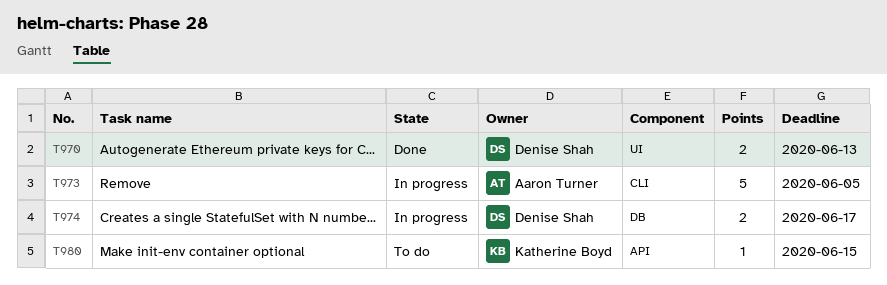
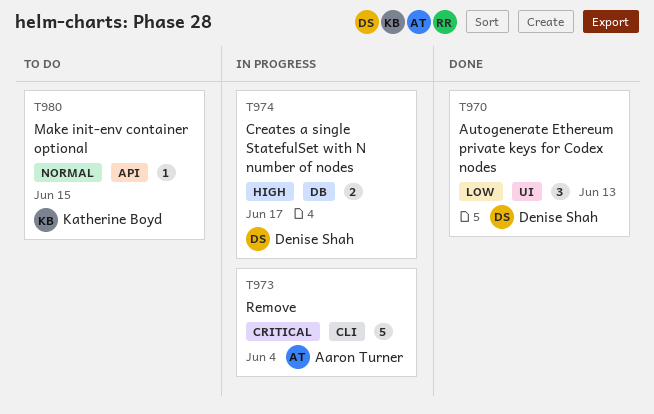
T970, estimate: 2 -> 3
T973, due: Jun 5 -> Jun 4

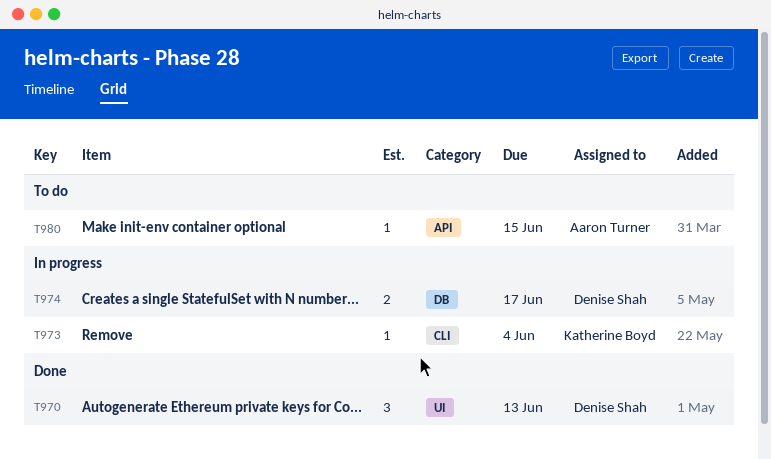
T973, owner: Aaron Turner -> Katherine Boyd
T973, estimate: 5 -> 1
T980, owner: Katherine Boyd -> Aaron Turner

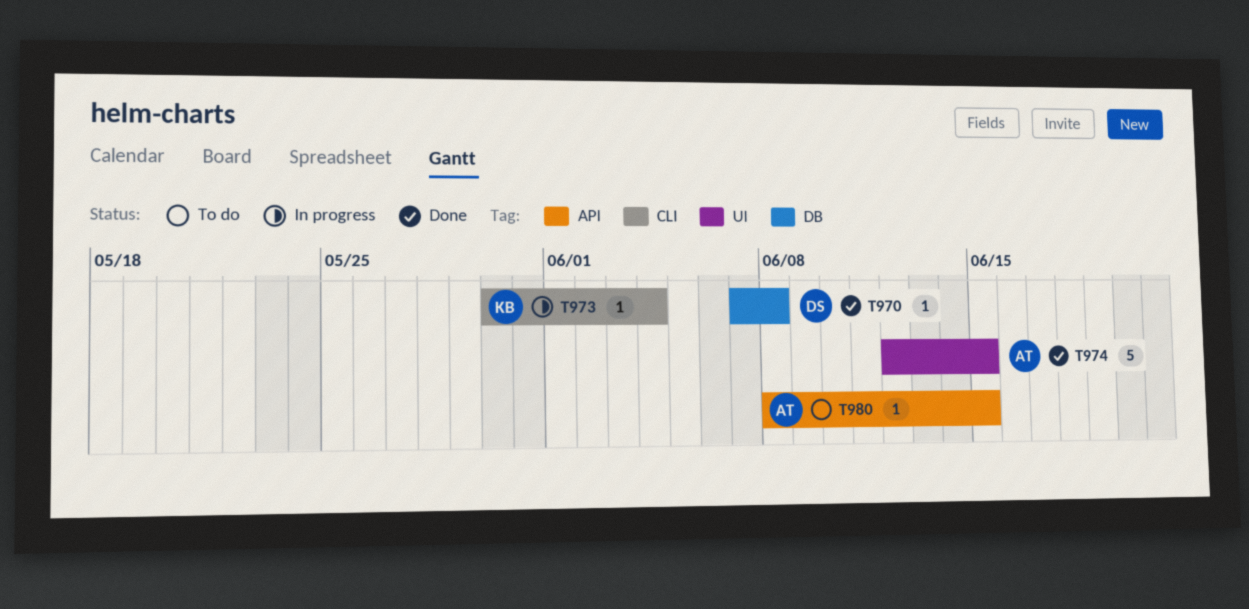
T970, label: UI -> DB
T970, estimate: 3 -> 1
T970, due: Jun 13 -> Jun 8
T974, status: In progress -> Done
T974, owner: Denise Shah -> Aaron Turner
T974, label: DB -> UI
T974, estimate: 2 -> 5
T974, due: Jun 17 -> Jun 15

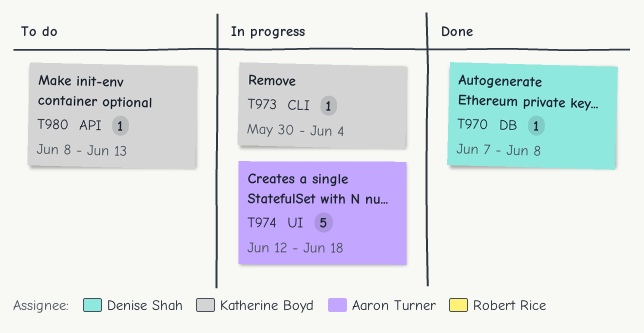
T974, status: Done -> In progress
T974, due: Jun 15 -> Jun 18
T980, owner: Aaron Turner -> Katherine Boyd
T980, due: Jun 15 -> Jun 13

